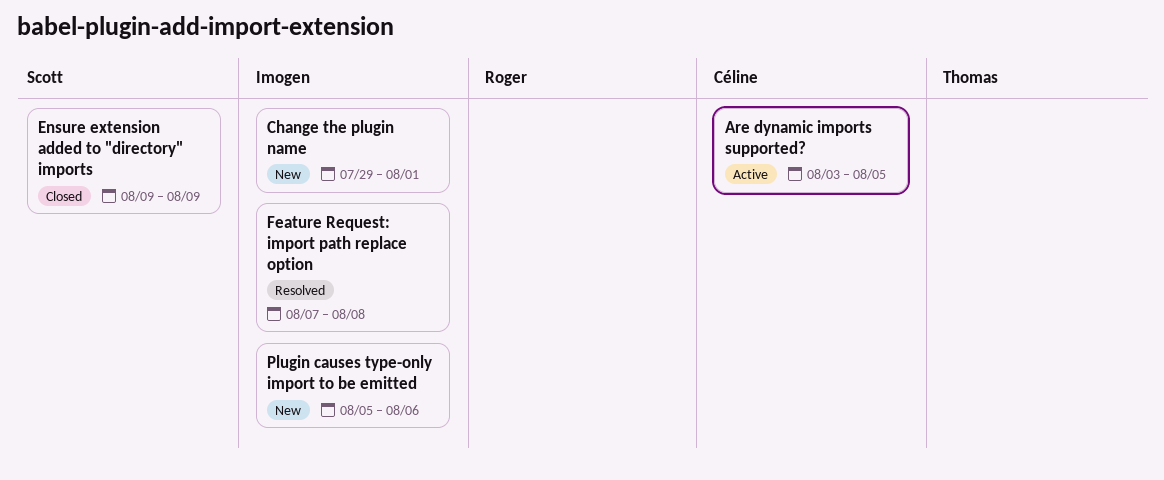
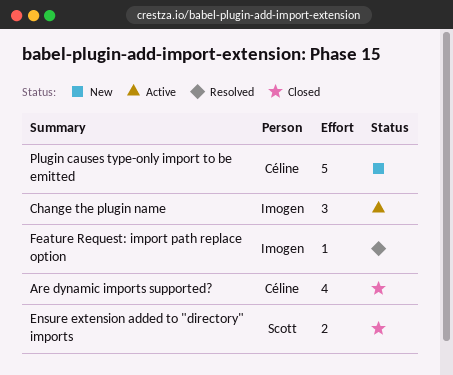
Are dynamic imports supported?, status: Active -> Closed
Change the plugin name, status: New -> Active
Plugin causes type-only import to be emitted, owner: Imogen -> Céline

